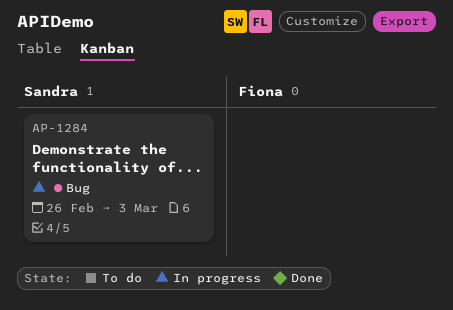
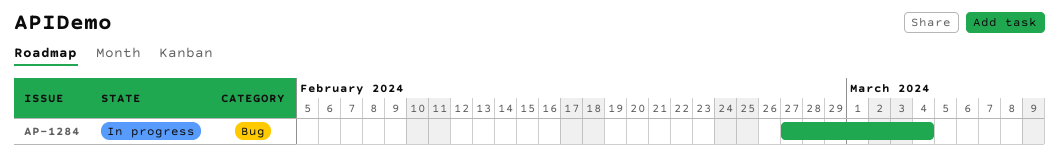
AP-1284, start: Feb 26 -> Feb 27
AP-1284, due: Mar 3 -> Mar 4

